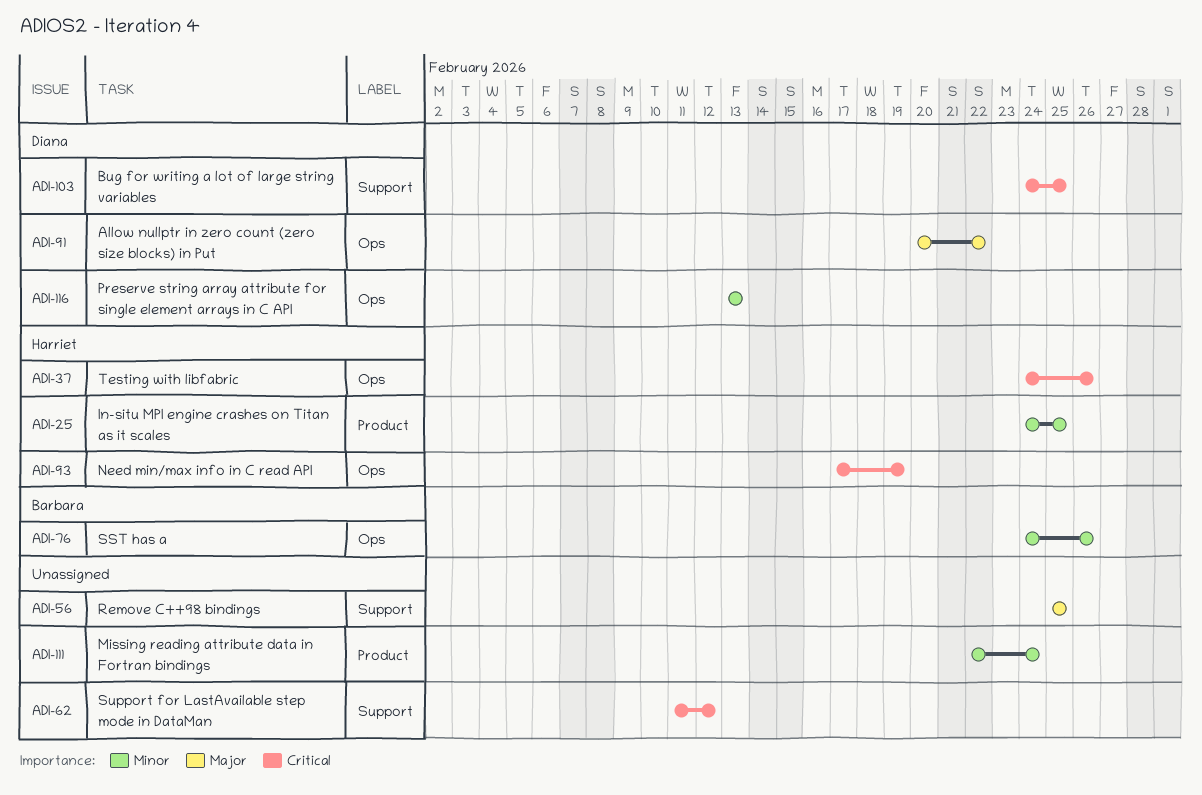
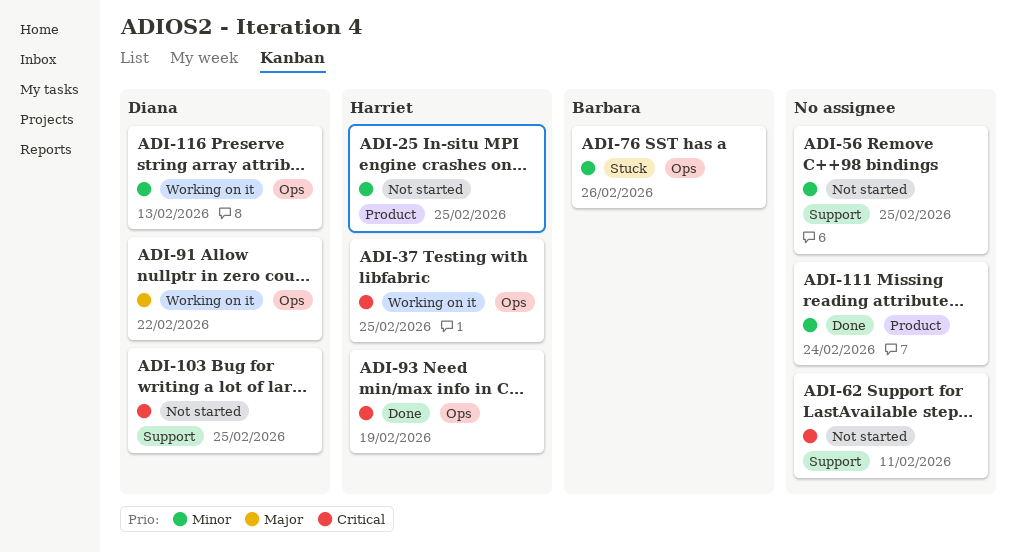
ADI-37, due: Feb 26 -> Feb 25
ADI-56, priority: Major -> Minor
ADI-62, due: Feb 12 -> Feb 11

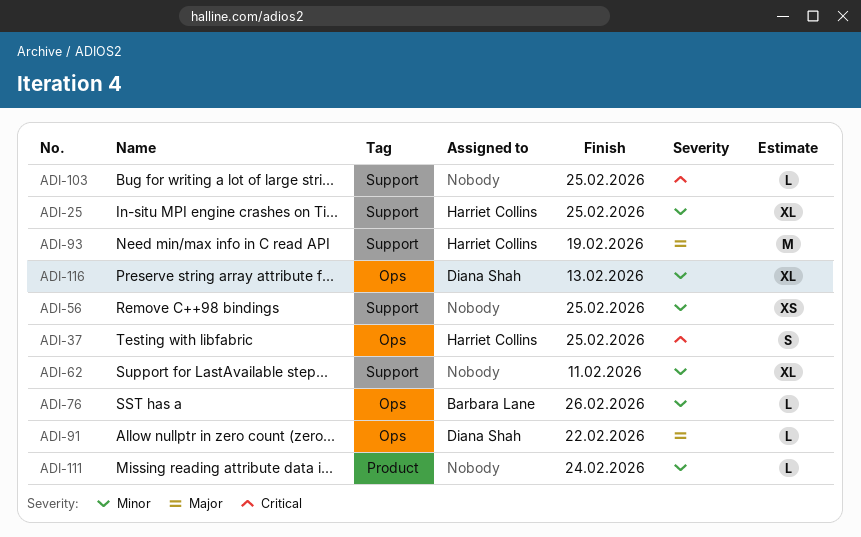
ADI-25, label: Product -> Support
ADI-62, priority: Critical -> Minor
ADI-93, priority: Critical -> Major
ADI-93, label: Ops -> Support
ADI-103, owner: Diana Shah -> none

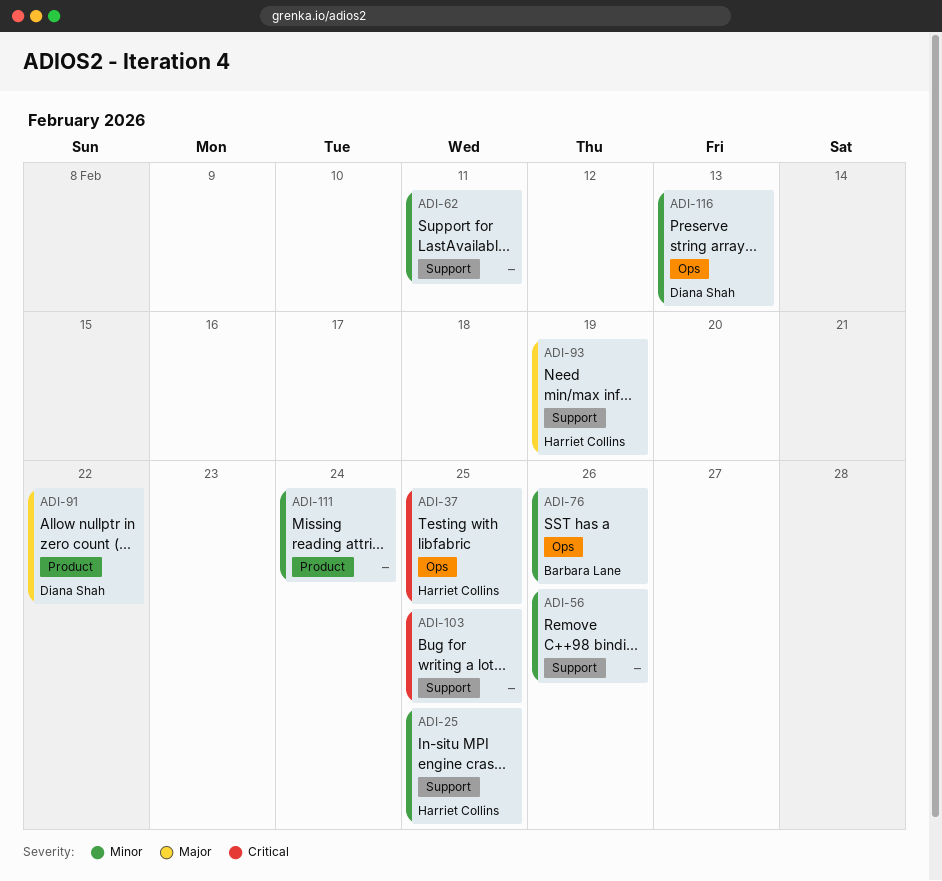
ADI-56, due: Feb 25 -> Feb 26
ADI-91, label: Ops -> Product

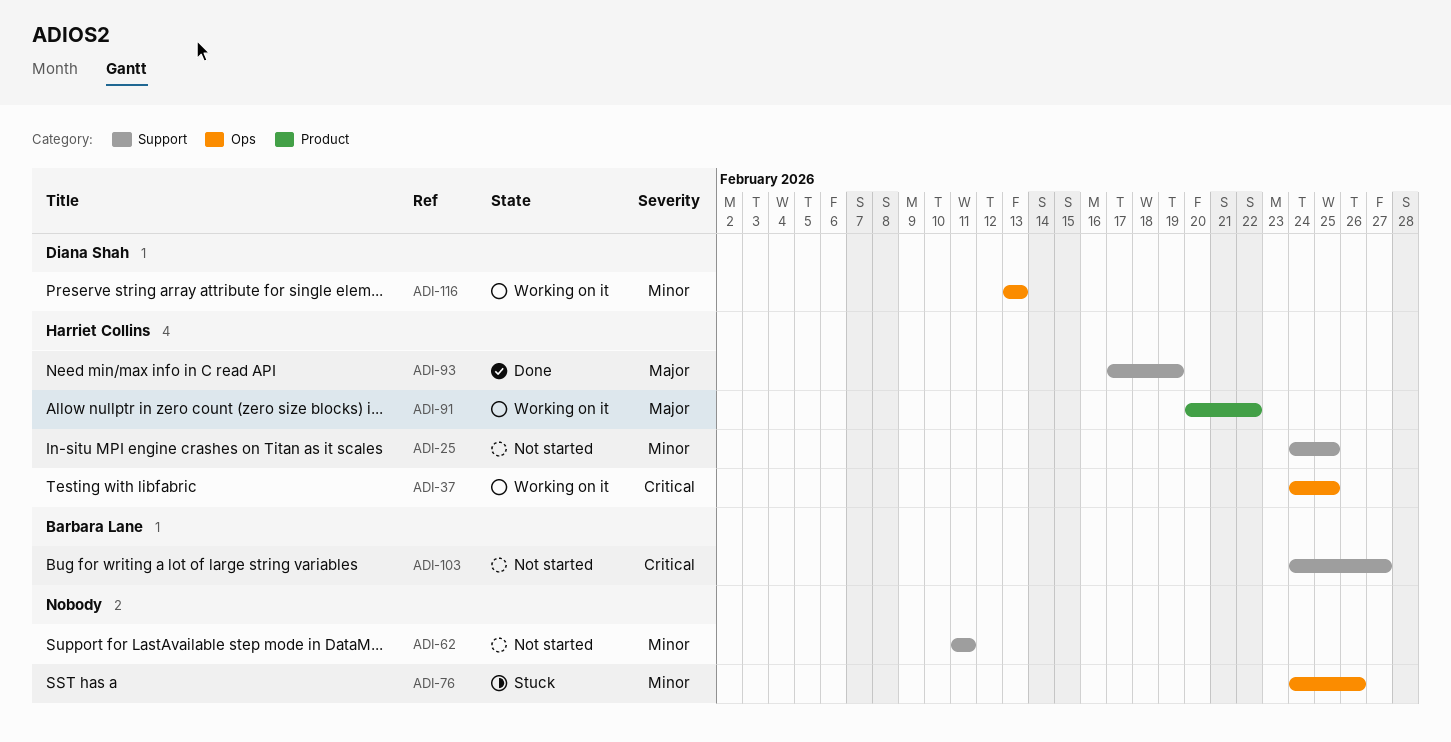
ADI-56: present -> none
ADI-76, owner: Barbara Lane -> none
ADI-91, owner: Diana Shah -> Harriet Collins
ADI-103, owner: none -> Barbara Lane
ADI-103, due: Feb 25 -> Feb 27
ADI-111: present -> none

